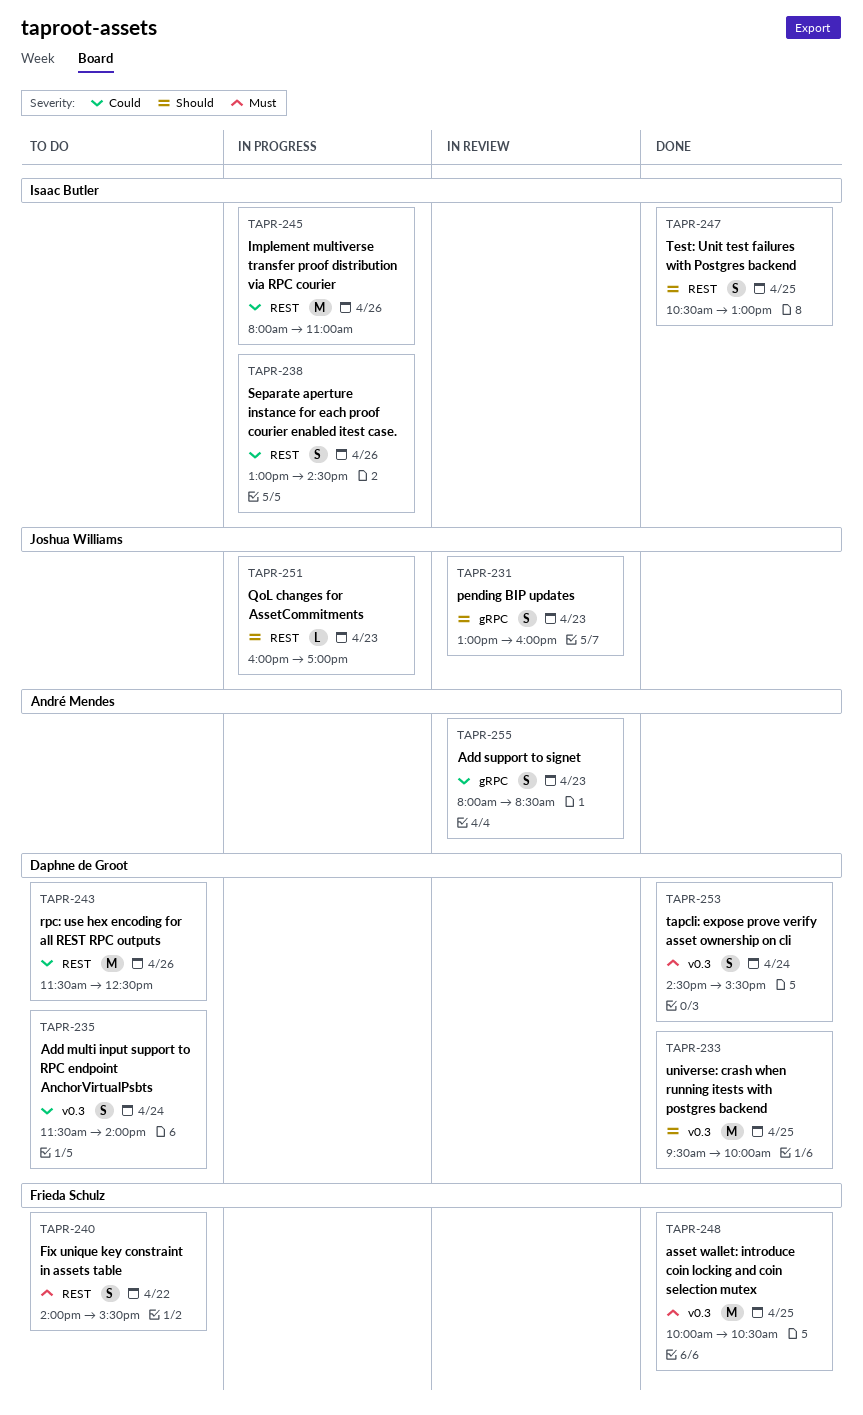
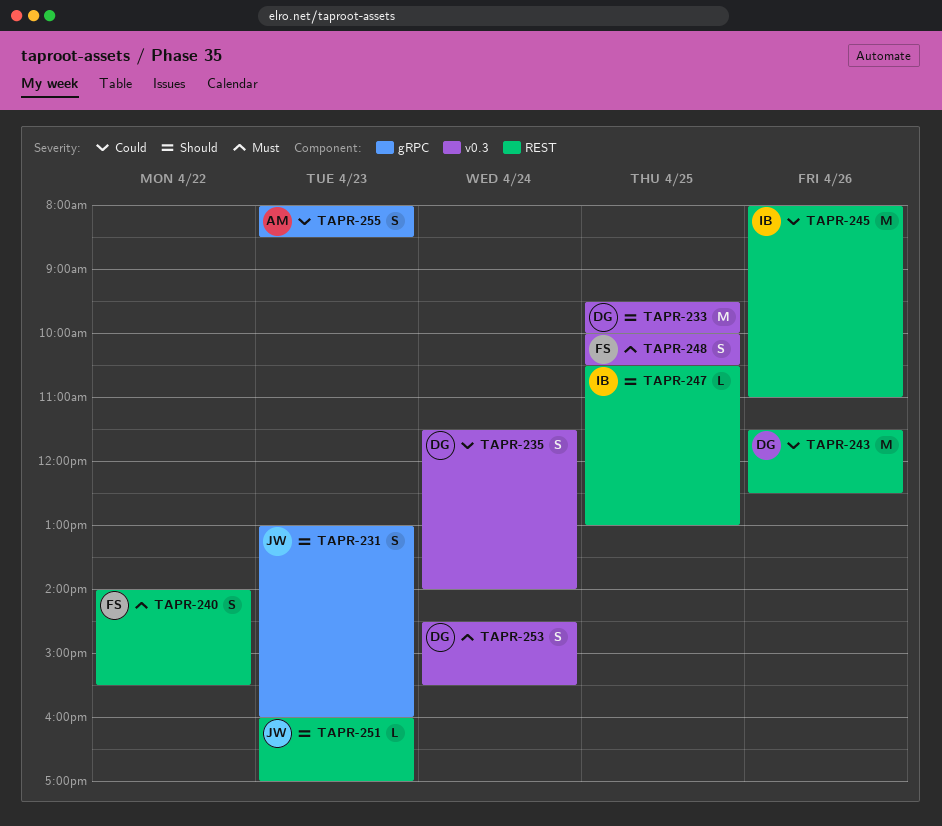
TAPR-238: present -> none
TAPR-247, estimate: S -> L
TAPR-248, estimate: M -> S

